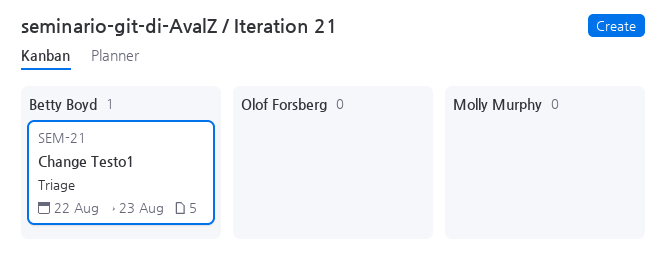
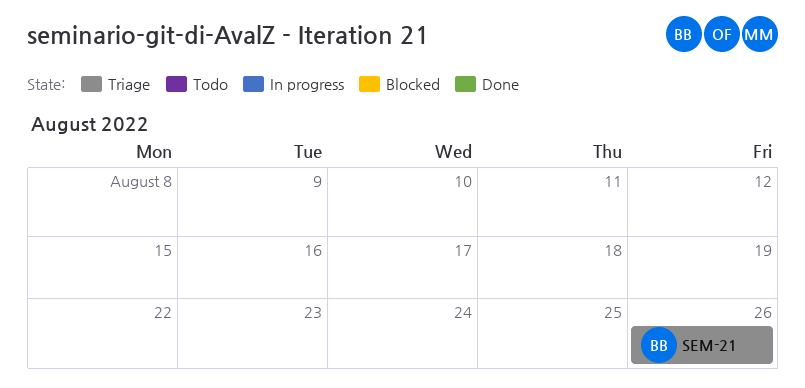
SEM-21, start: Aug 22 -> Aug 26
SEM-21, due: Aug 23 -> Aug 26

